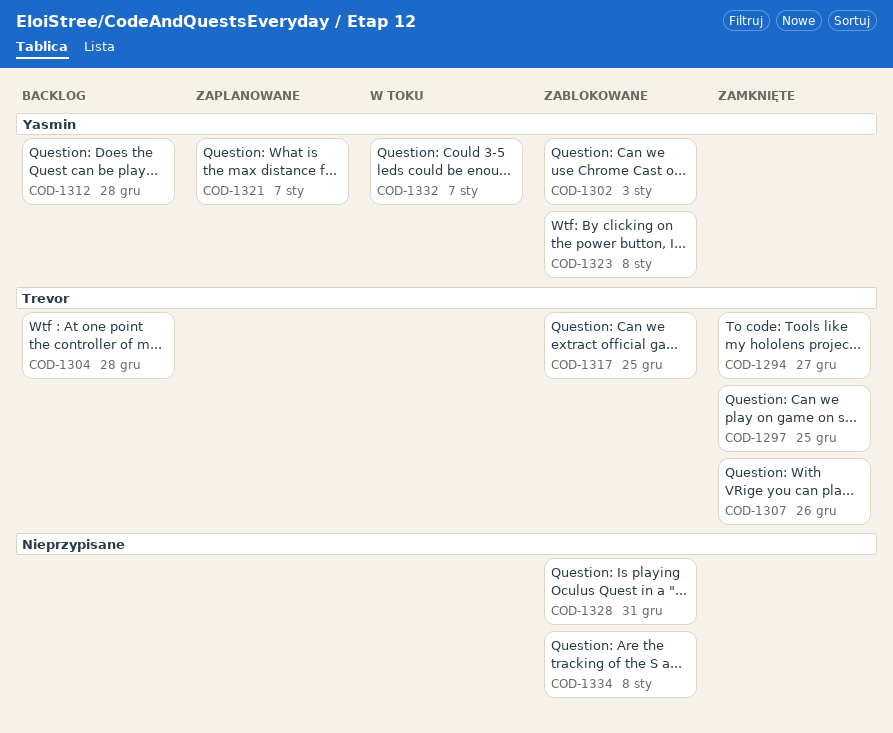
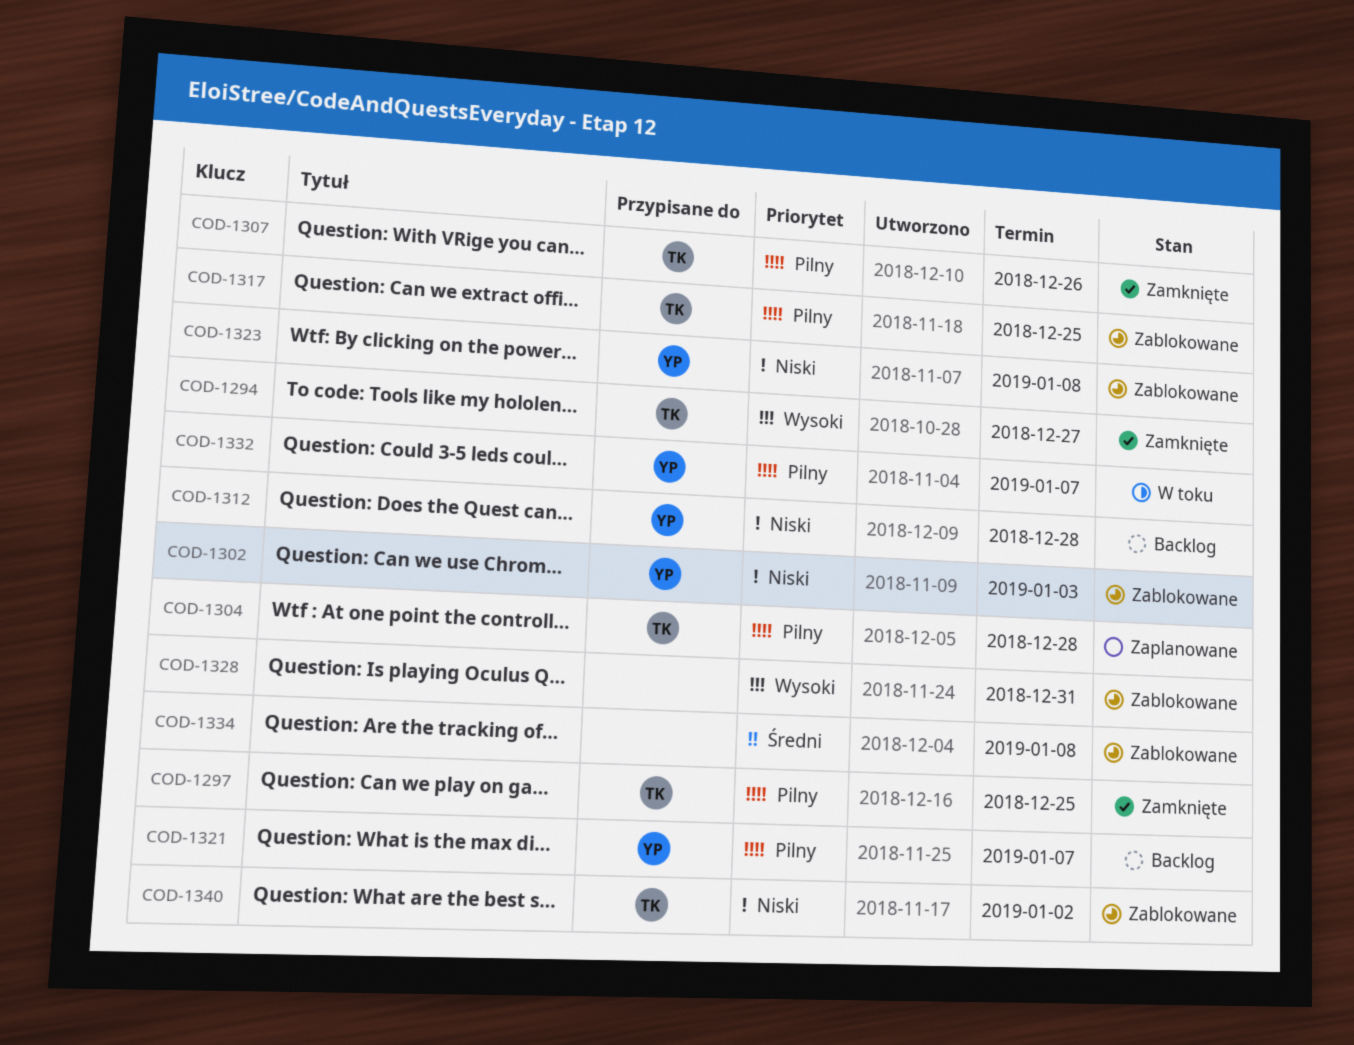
COD-1304, status: Backlog -> Zaplanowane
COD-1321, status: Zaplanowane -> Backlog
COD-1340: none -> present

